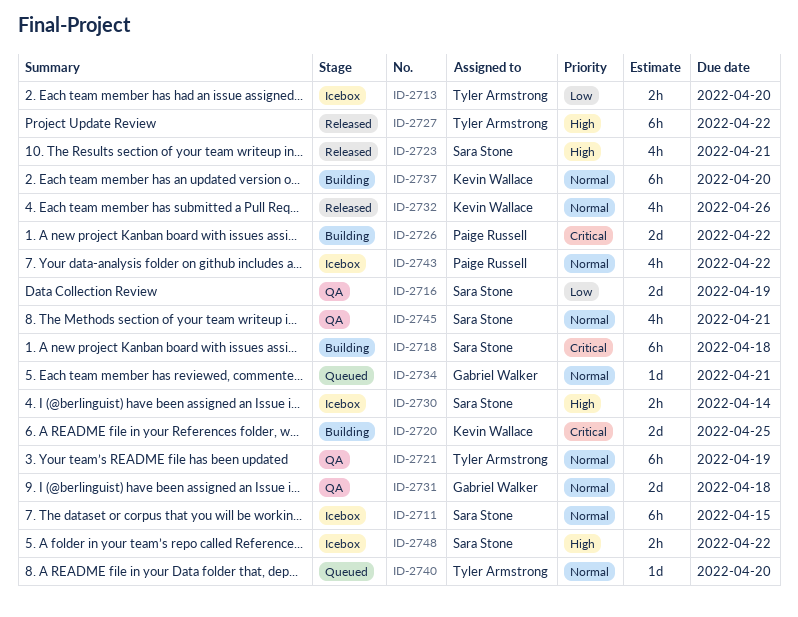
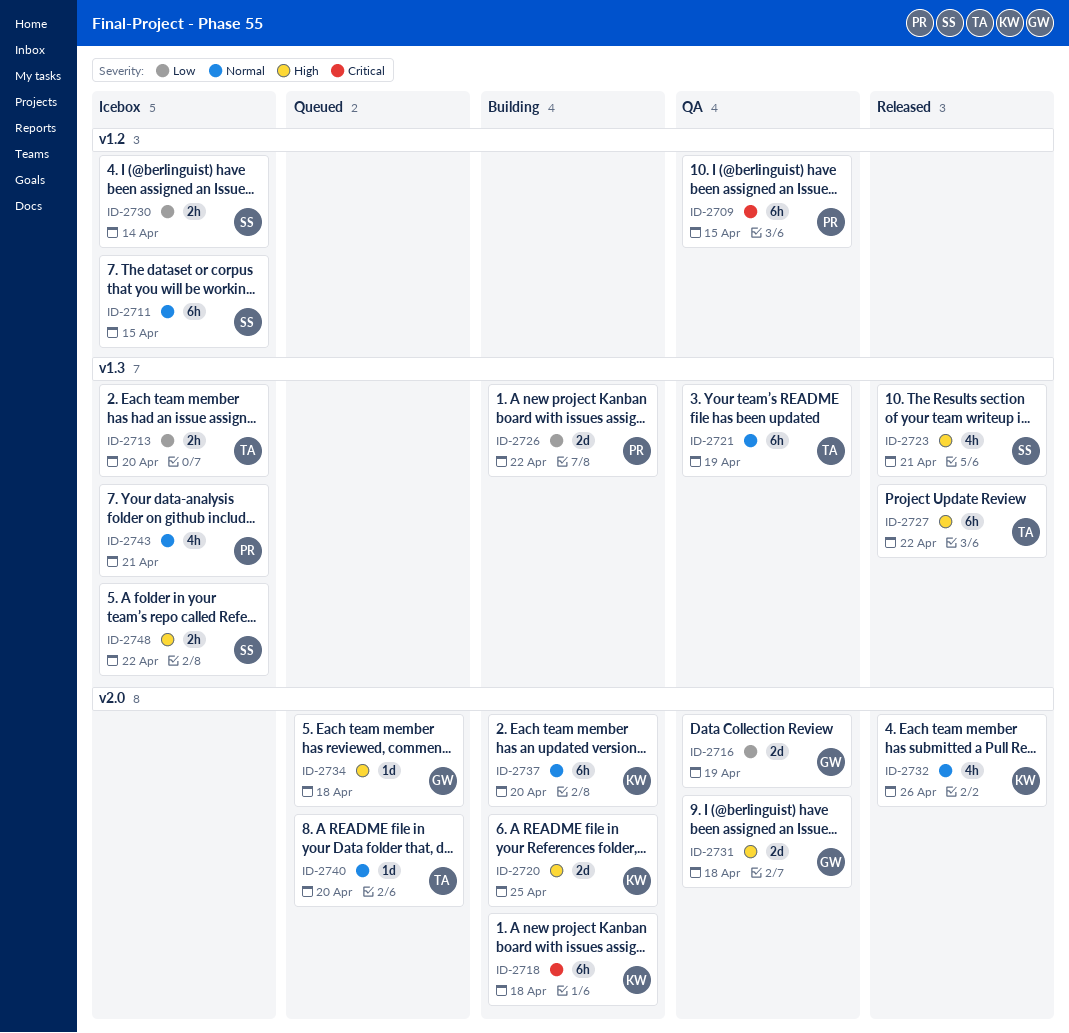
ID-2709: none -> present
ID-2716, owner: Sara Stone -> Gabriel Walker
ID-2718, owner: Sara Stone -> Kevin Wallace
ID-2720, priority: Critical -> High
ID-2726, priority: Critical -> Low
ID-2730, priority: High -> Low
ID-2731, priority: Normal -> High
ID-2734, priority: Normal -> High
ID-2734, due: Apr 21 -> Apr 18
ID-2743, due: Apr 22 -> Apr 21
ID-2745: present -> none

